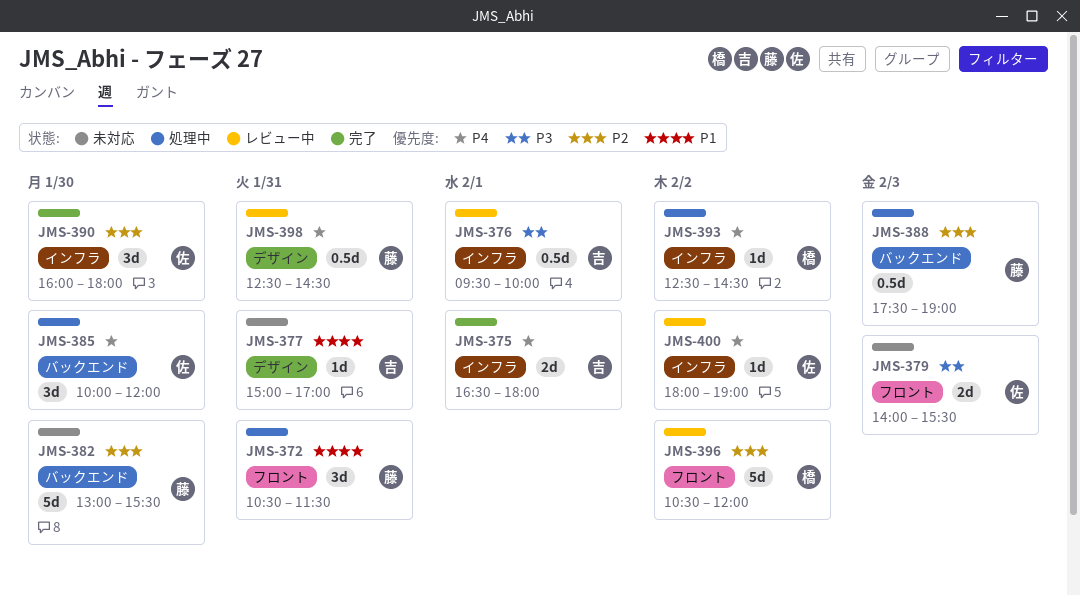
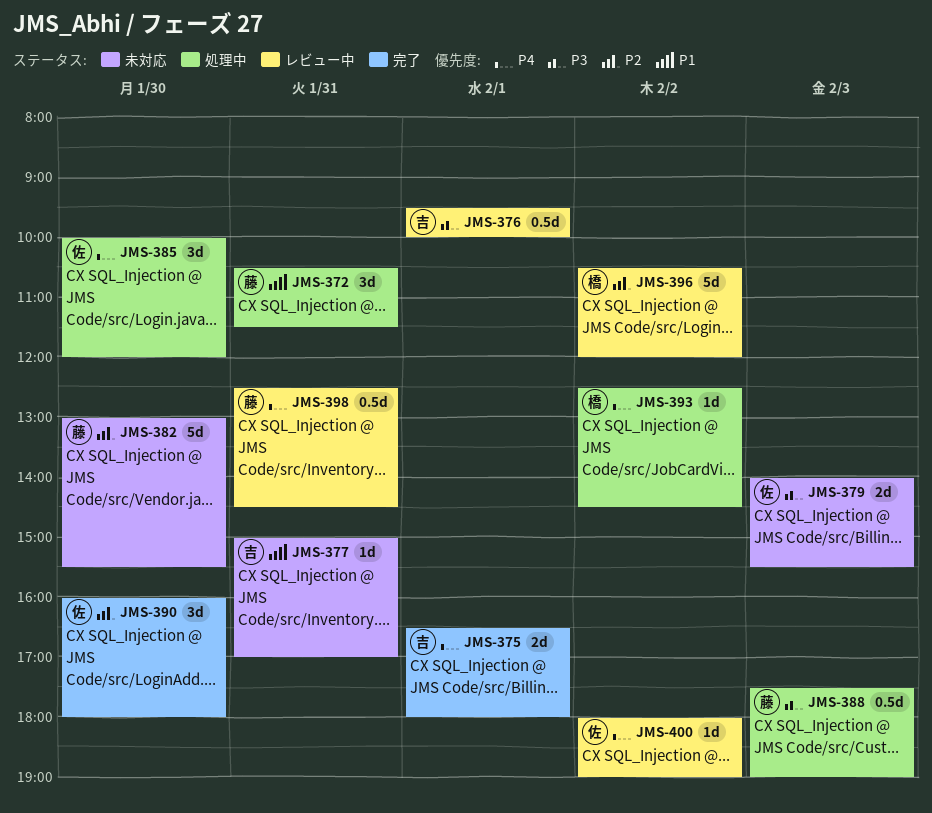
JMS-388, priority: P2 -> P3

